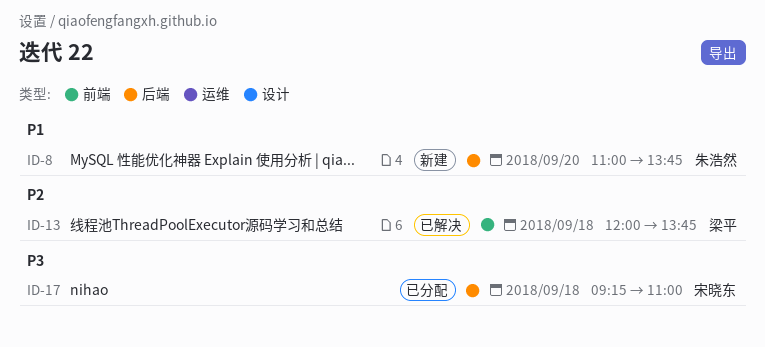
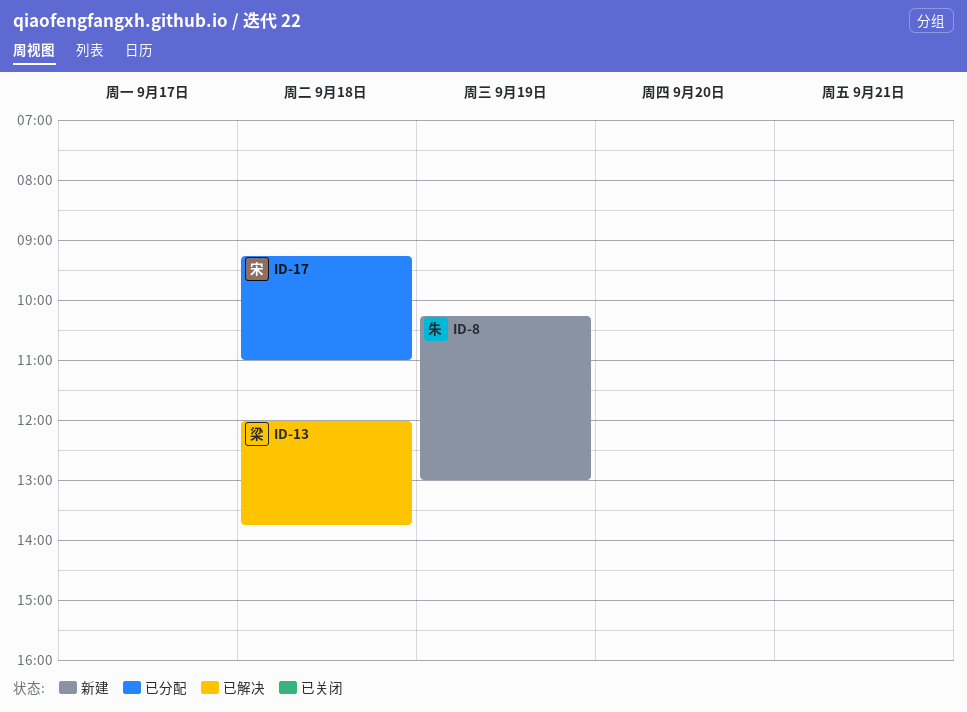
ID-8, day: Sep 20 -> Sep 19
ID-8, begins: 11:00 -> 10:15
ID-8, ends: 13:45 -> 13:00

